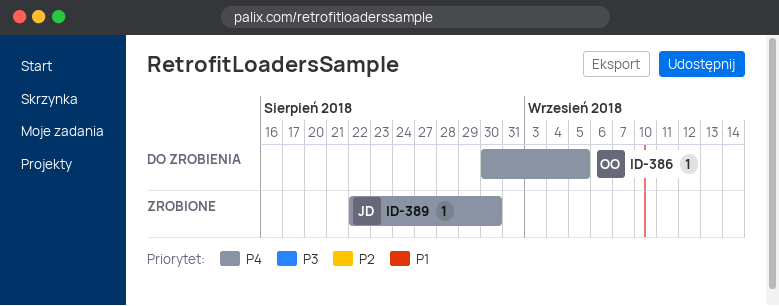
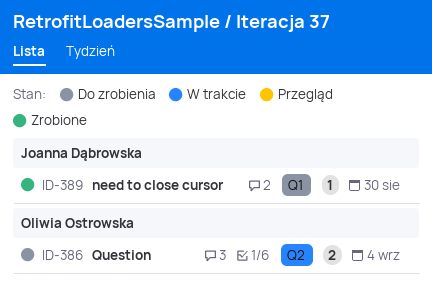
ID-386, estimate: 1 -> 2
ID-386, due: Sep 5 -> Sep 4

